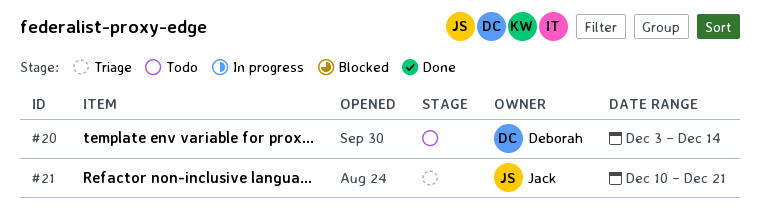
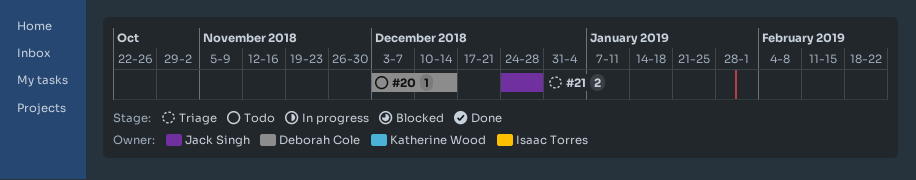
#21, start: Dec 10 -> Dec 24
#21, due: Dec 21 -> Dec 28

